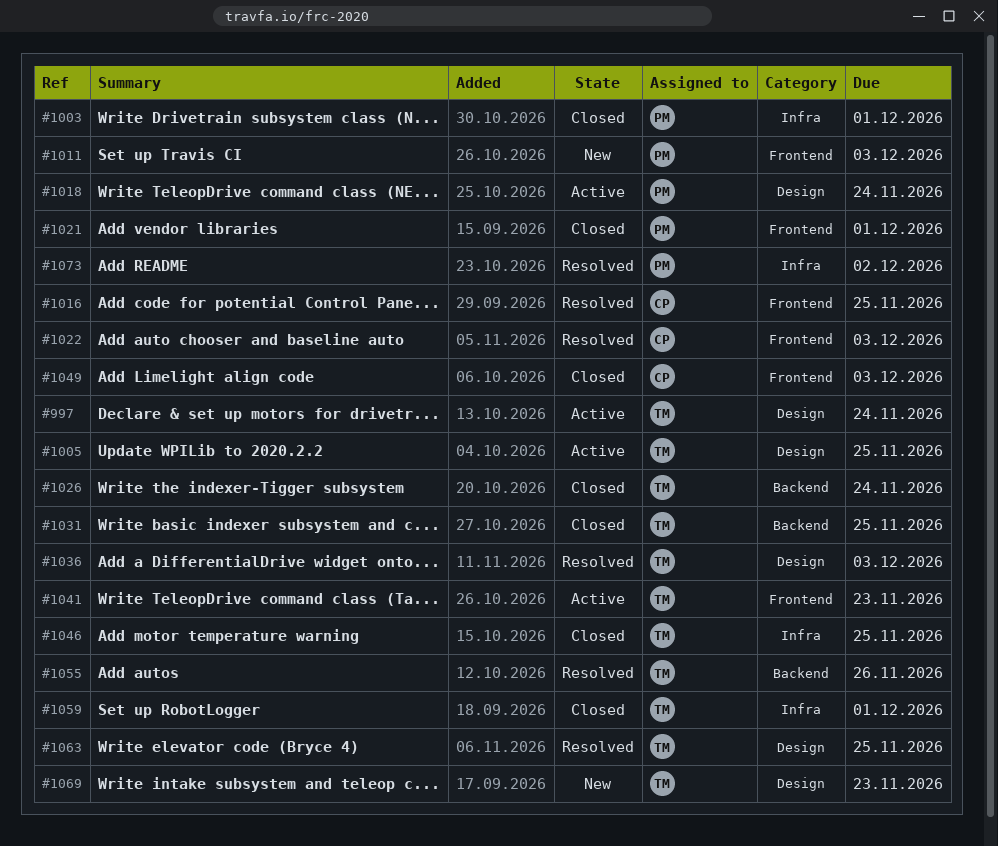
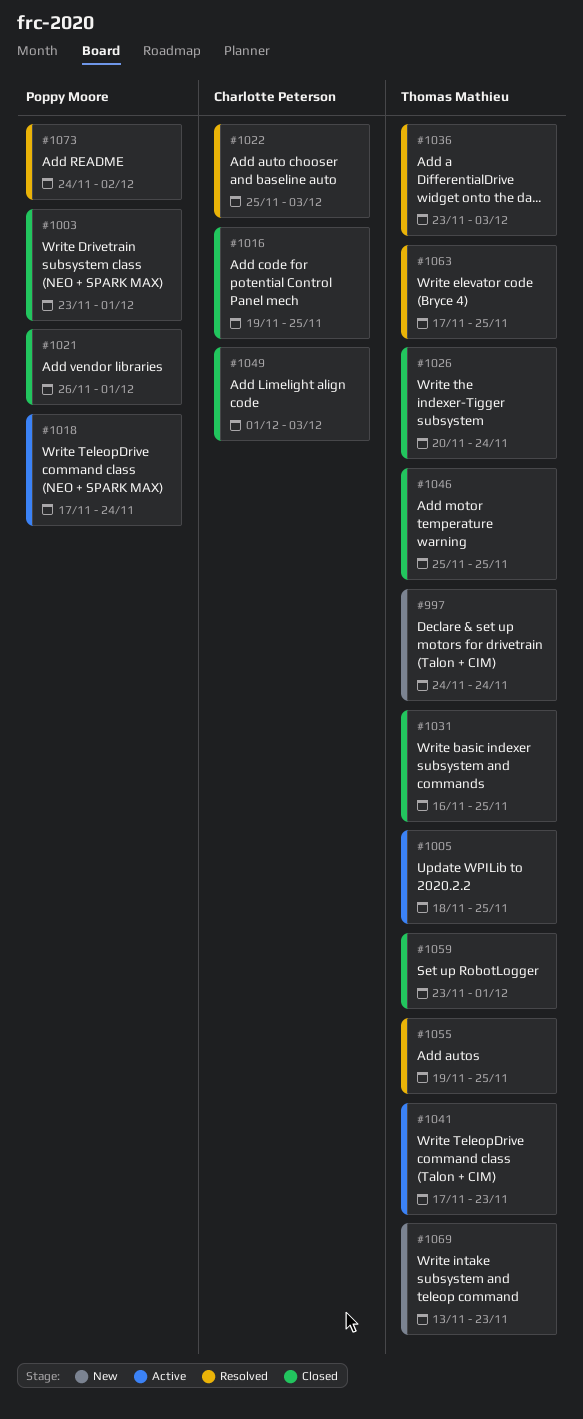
#997, status: Active -> New
#1011: present -> none
#1016, status: Resolved -> Closed
#1055, due: Nov 26 -> Nov 25

